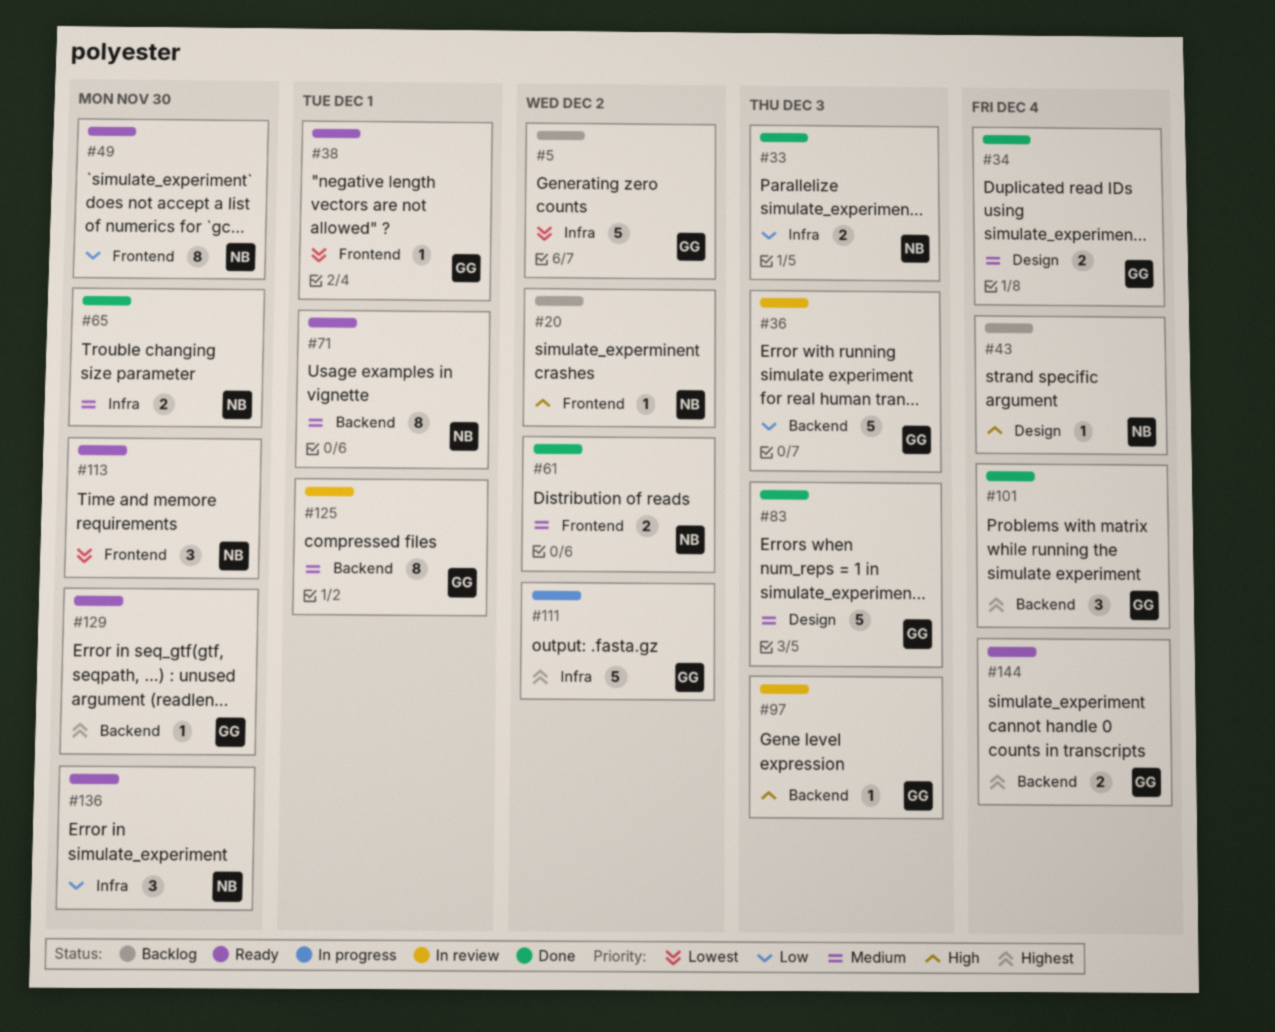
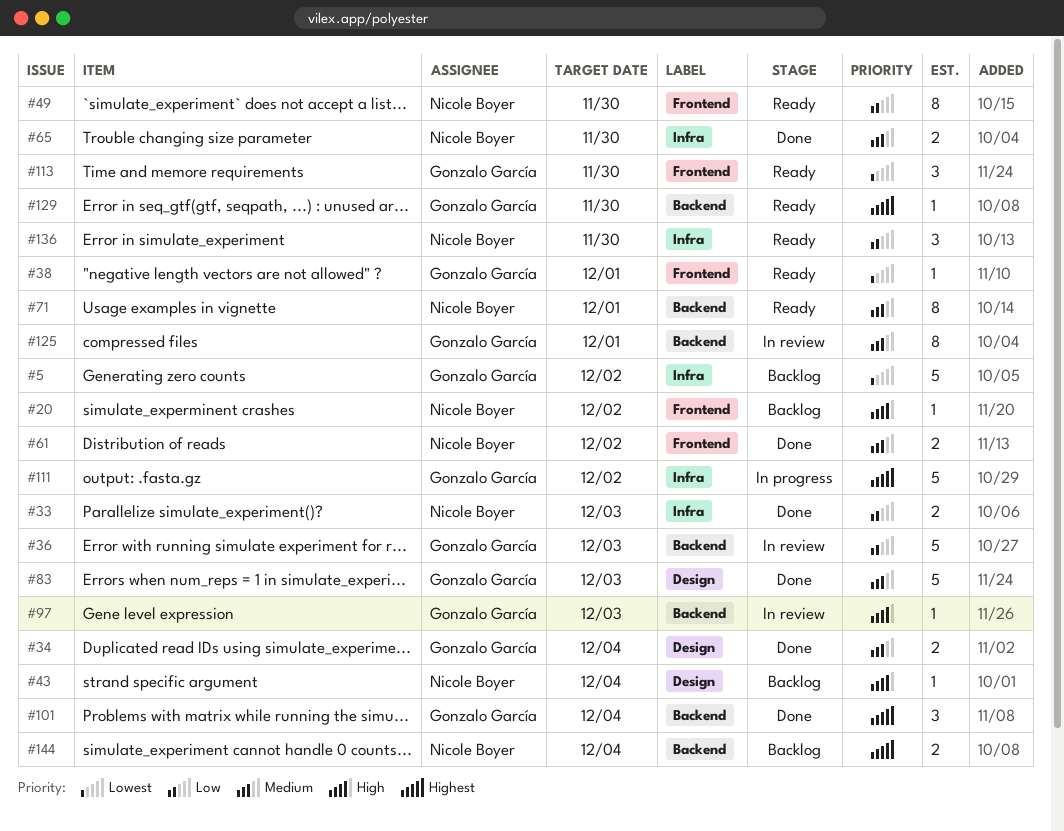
#113, owner: Nicole Boyer -> Gonzalo García
#144, status: Ready -> Backlog
#144, owner: Gonzalo García -> Nicole Boyer

